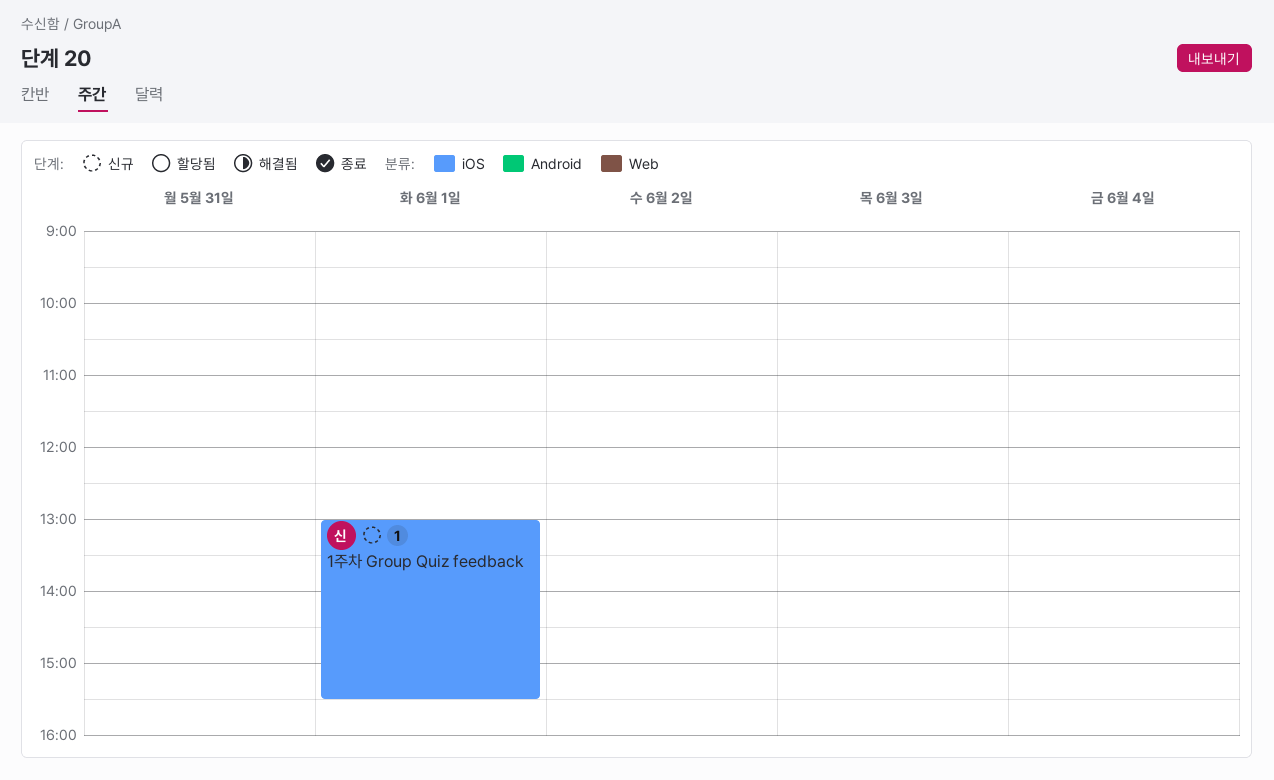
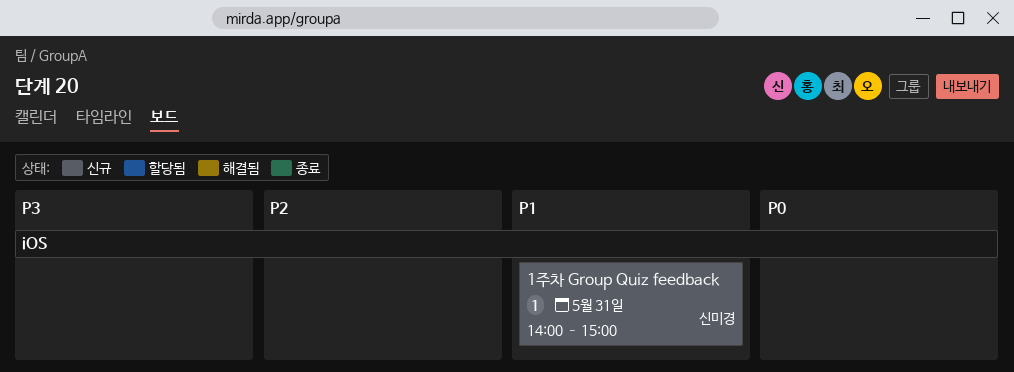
1주차 Group Quiz feedback, day: Jun 1 -> May 31
1주차 Group Quiz feedback, begins: 13:00 -> 14:00
1주차 Group Quiz feedback, ends: 15:30 -> 15:00

